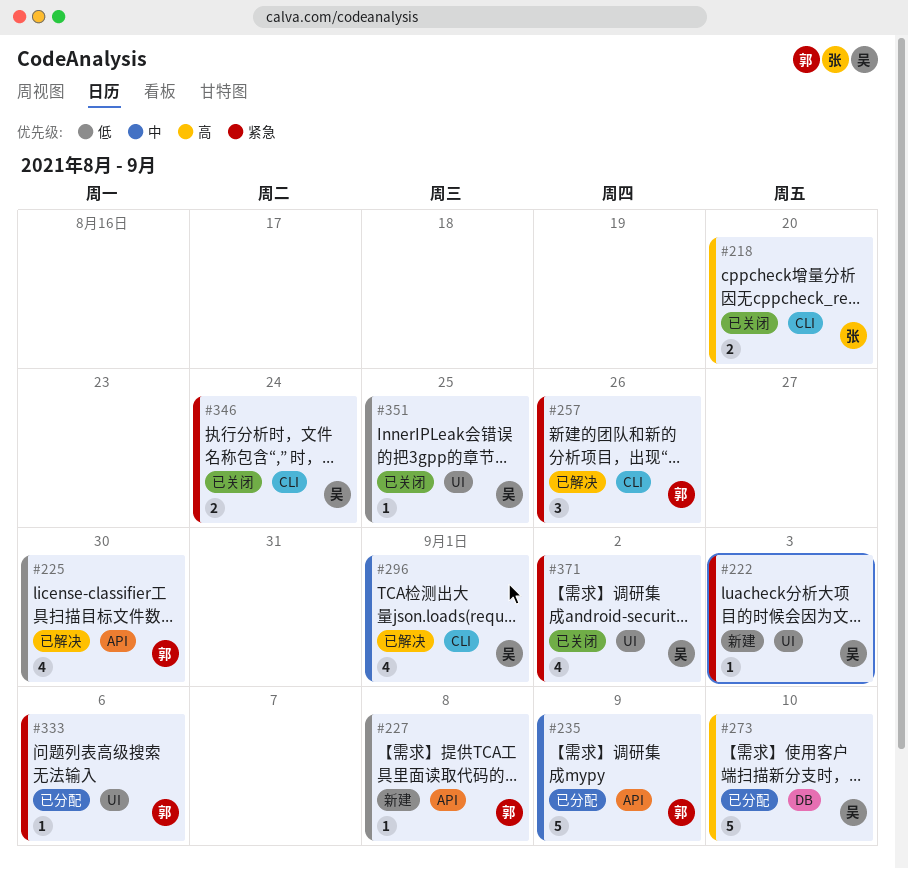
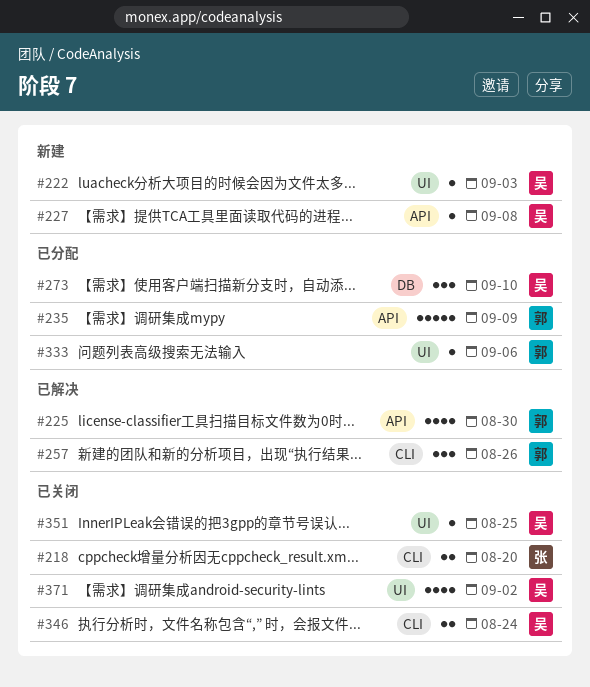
#227, owner: 郭 -> 吴
#273, estimate: 5 -> 3
#296: present -> none

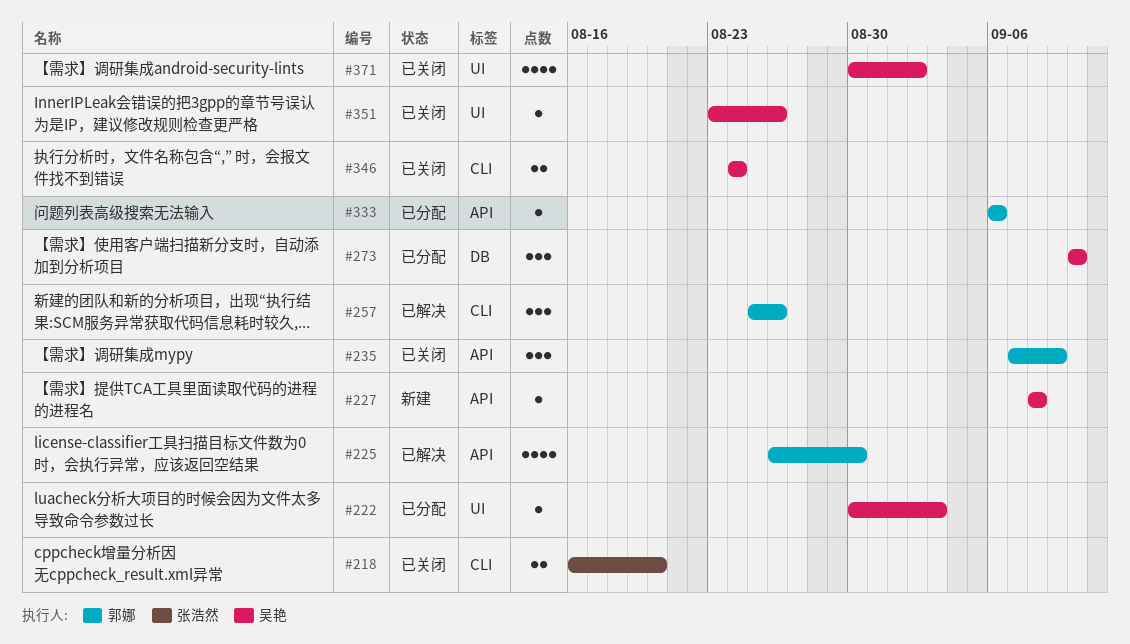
#222, status: 新建 -> 已分配
#235, status: 已分配 -> 已关闭
#235, estimate: 5 -> 3
#333, label: UI -> API
#351, due: Aug 25 -> Aug 26

